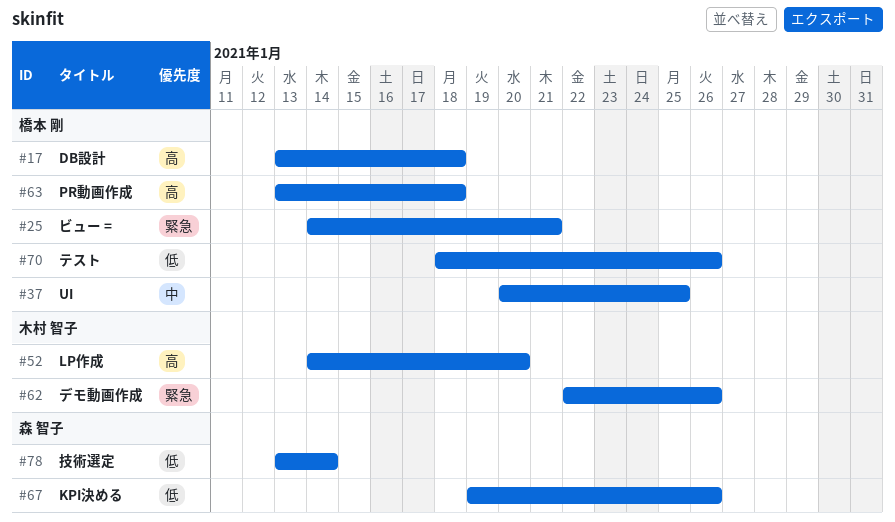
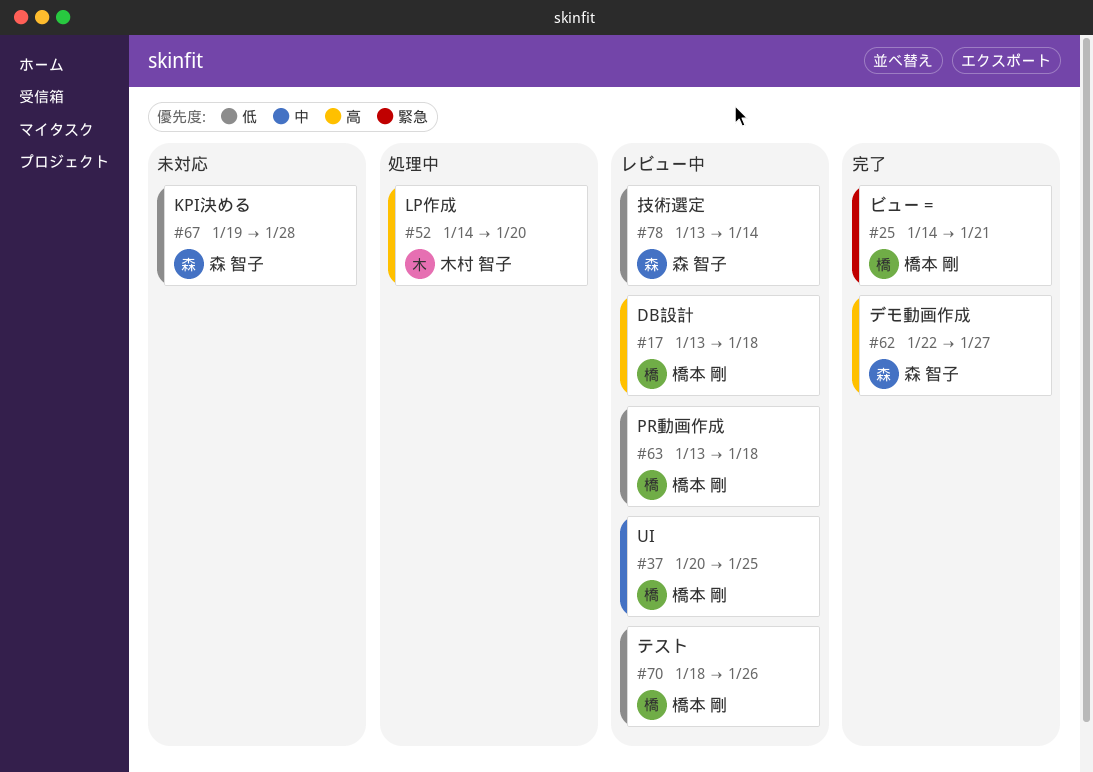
#62, owner: 木村 智子 -> 森 智子
#62, priority: 緊急 -> 高
#62, due: Jan 26 -> Jan 27
#63, priority: 高 -> 低
#67, due: Jan 26 -> Jan 28

